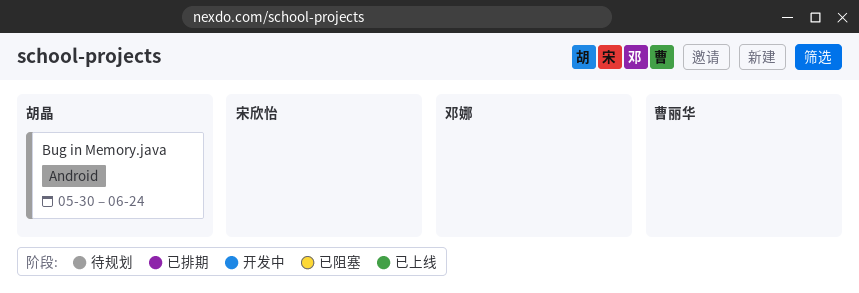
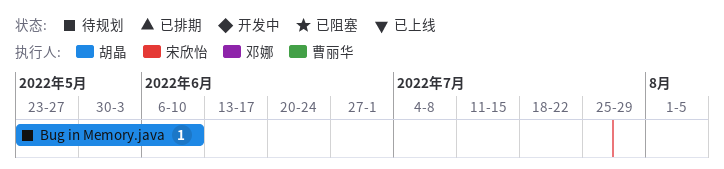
Bug in Memory.java, start: May 30 -> May 23
Bug in Memory.java, due: Jun 24 -> Jun 10

